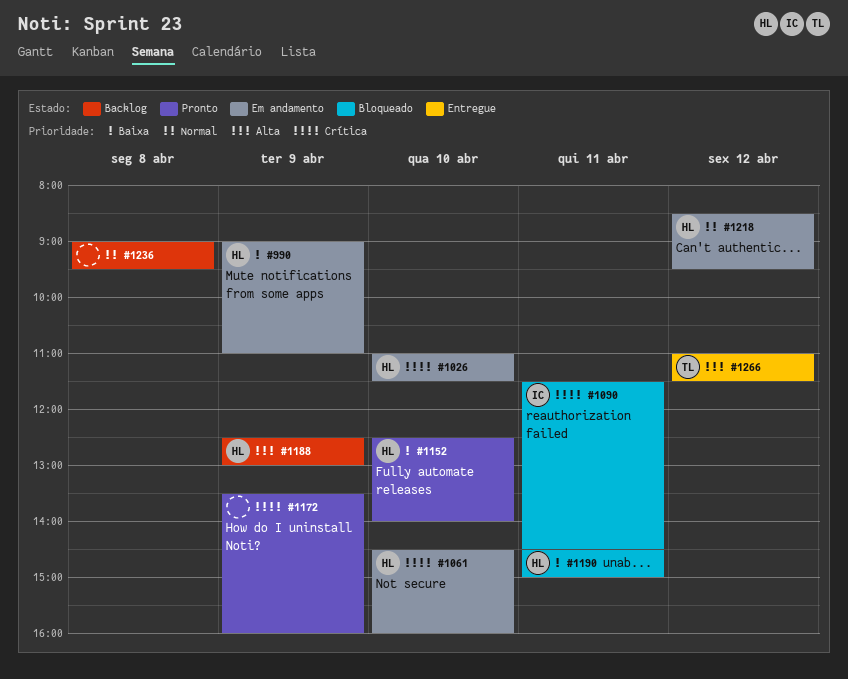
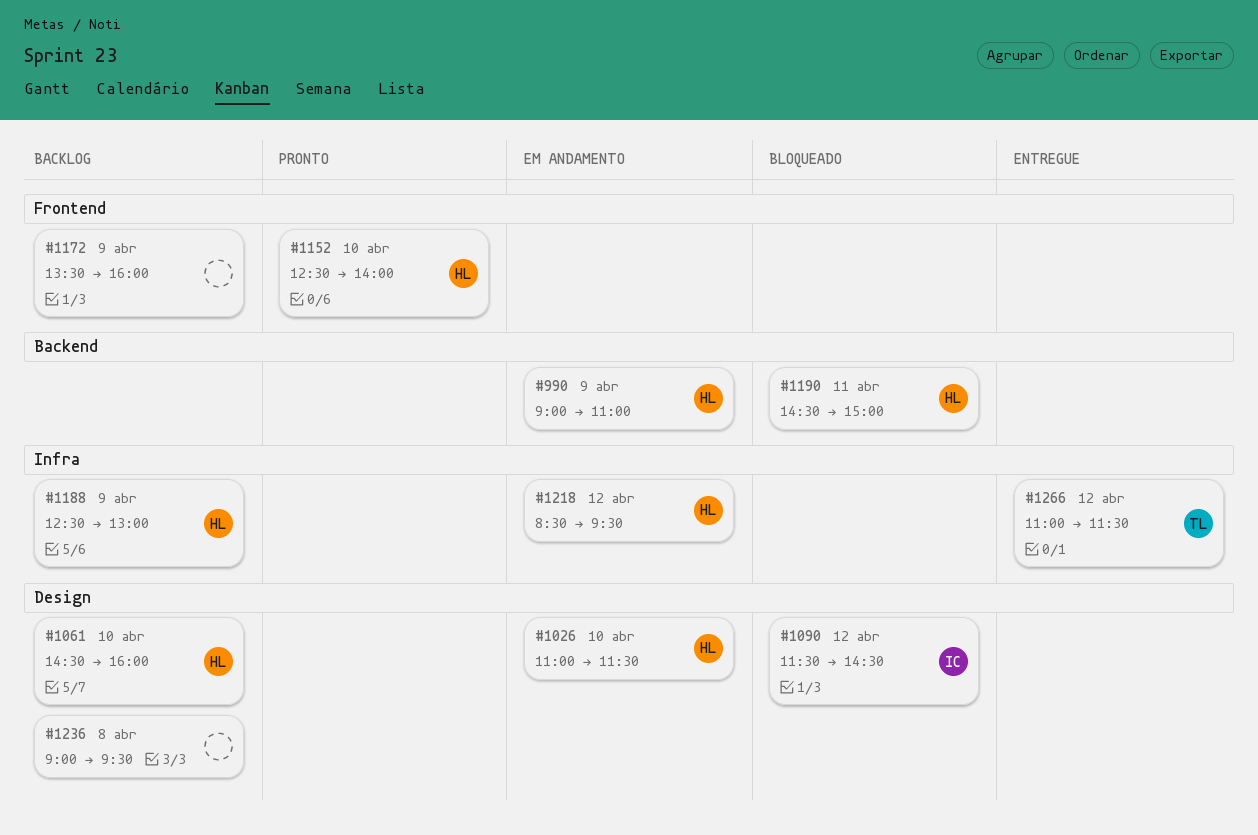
#1061, status: Em andamento -> Backlog
#1090, day: Apr 11 -> Apr 12
#1172, status: Pronto -> Backlog

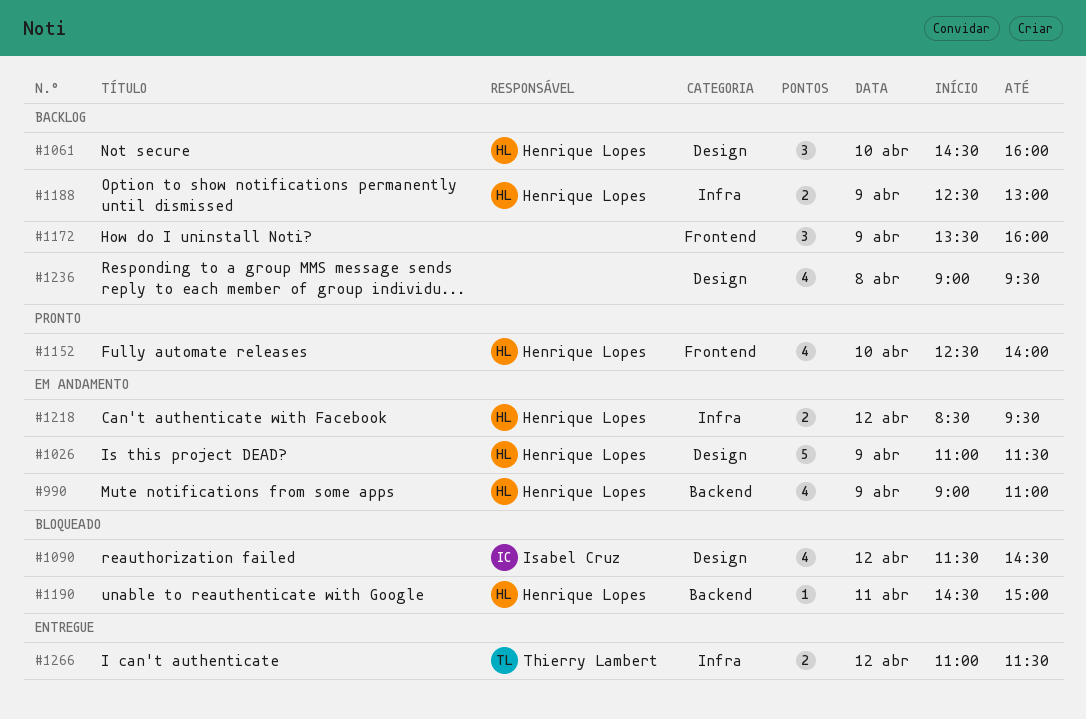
#1026, day: Apr 10 -> Apr 9

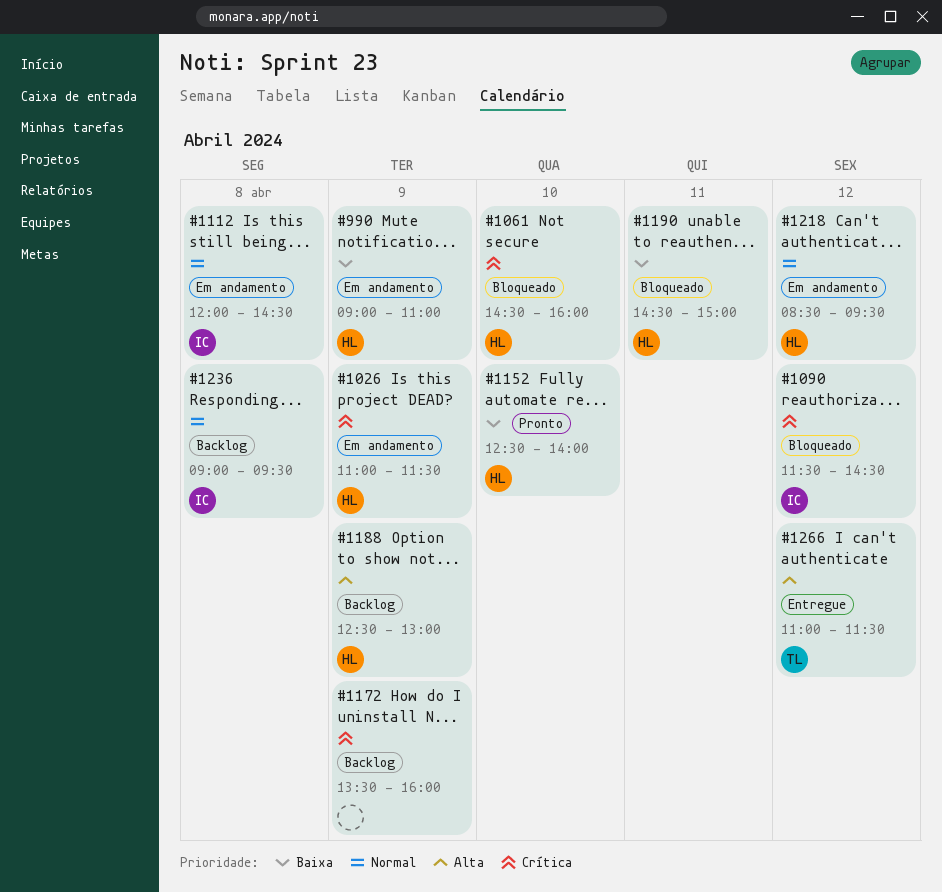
#1061, status: Backlog -> Bloqueado
#1112: none -> present
#1236, owner: none -> Isabel Cruz

